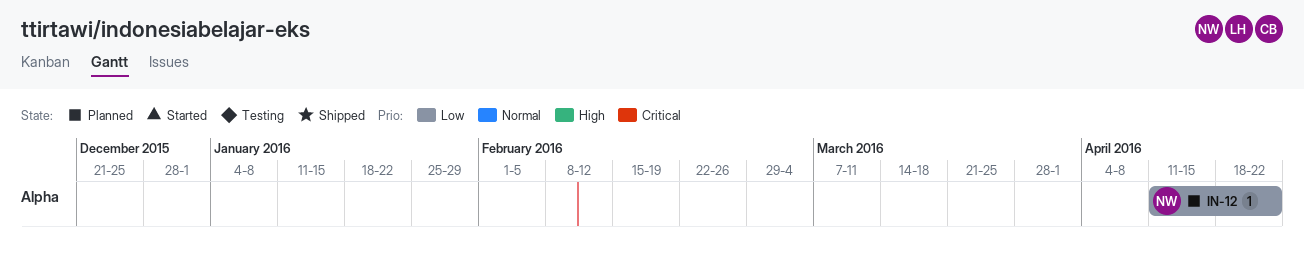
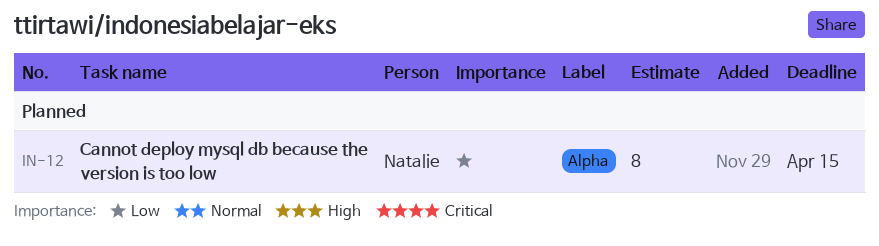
IN-12, estimate: 1 -> 8
IN-12, due: Apr 22 -> Apr 15

